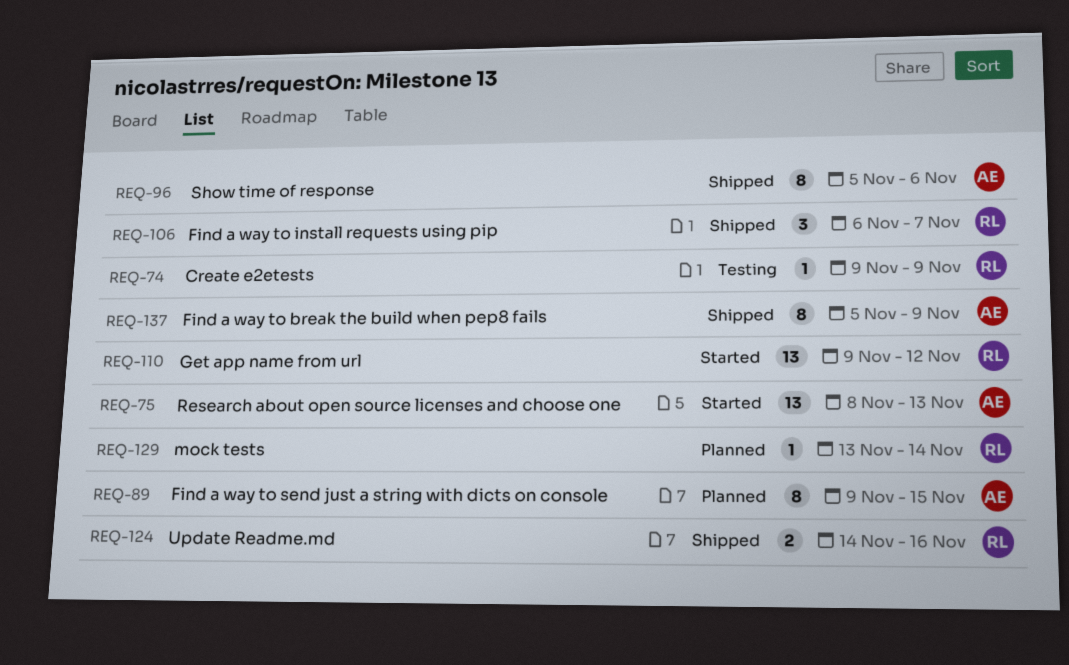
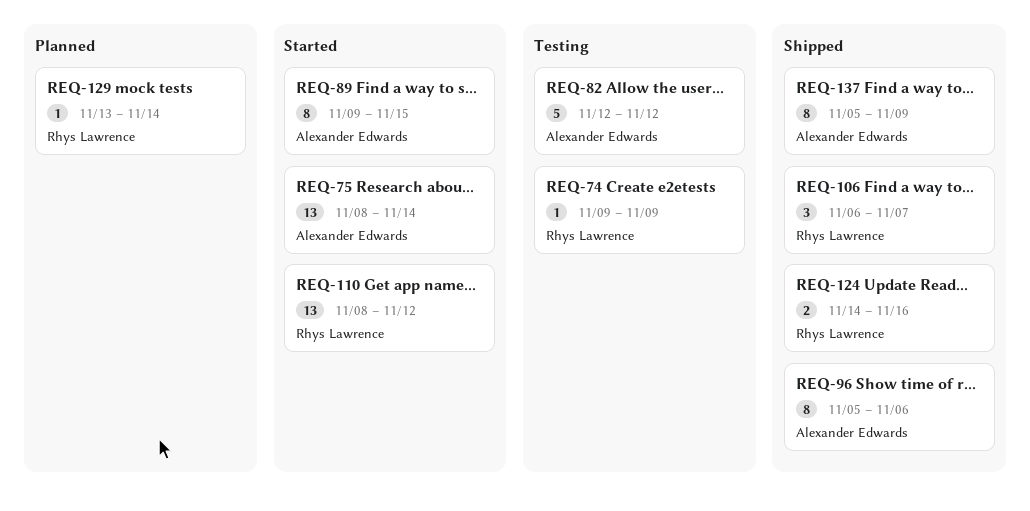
REQ-75, due: Nov 13 -> Nov 14
REQ-82: none -> present
REQ-89, status: Planned -> Started
REQ-110, start: Nov 9 -> Nov 8

